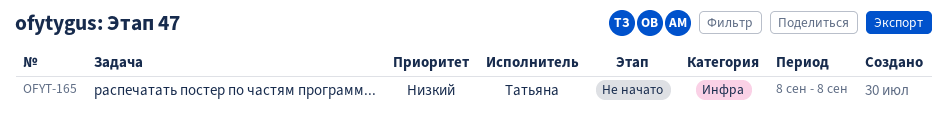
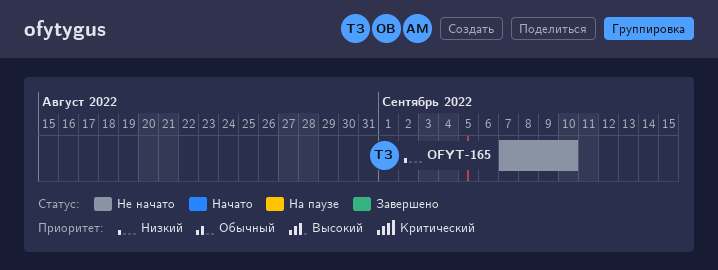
OFYT-165, start: Sep 8 -> Sep 7
OFYT-165, due: Sep 8 -> Sep 10

